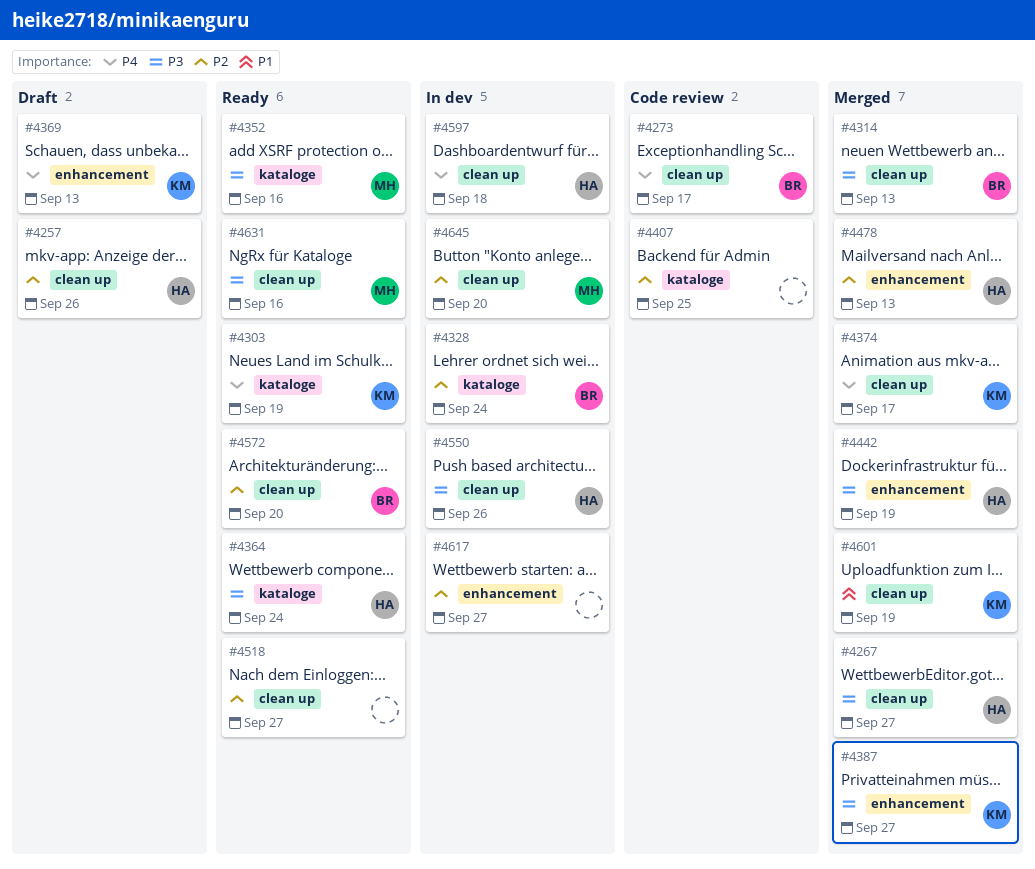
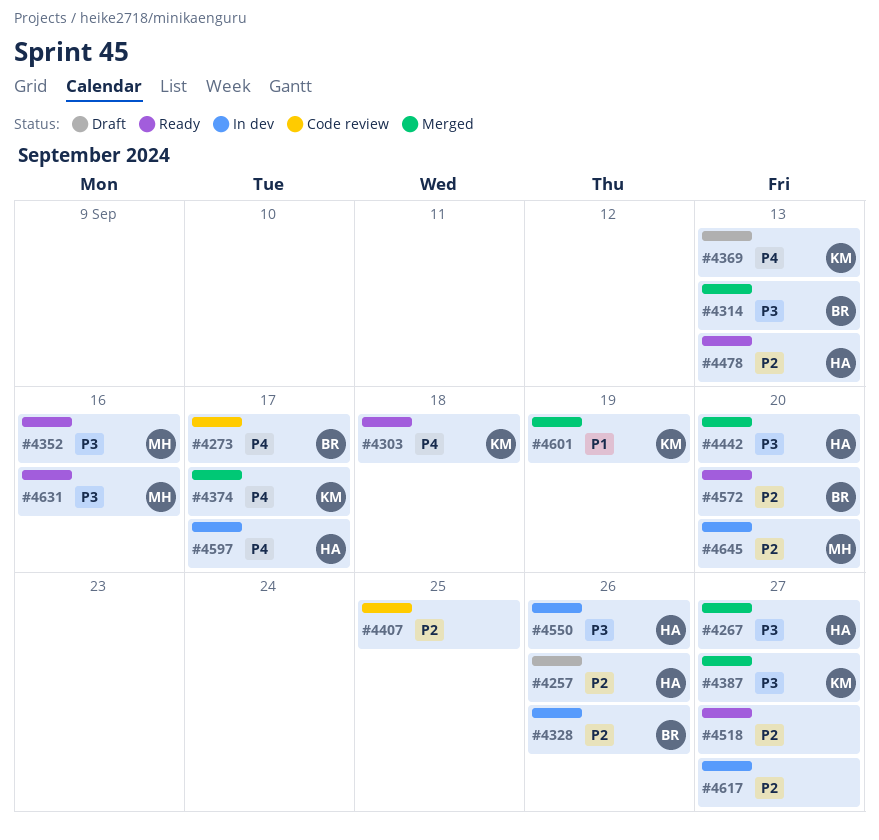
#4303, due: Sep 19 -> Sep 18
#4328, due: Sep 24 -> Sep 26
#4364: present -> none
#4442, due: Sep 19 -> Sep 20
#4478, status: Merged -> Ready
#4597, due: Sep 18 -> Sep 17

